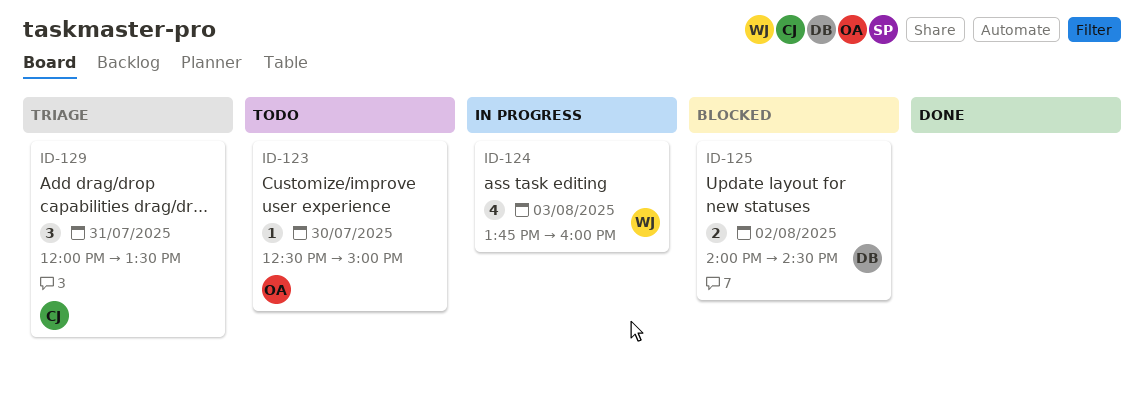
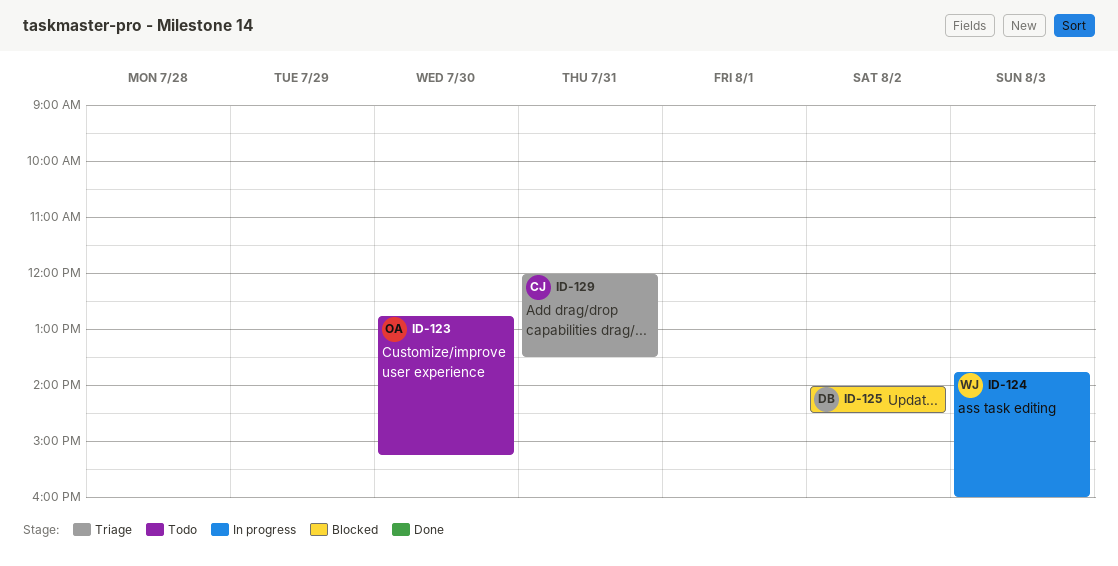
ID-123, begins: 12:30 -> 12:45
ID-123, ends: 15:00 -> 15:15

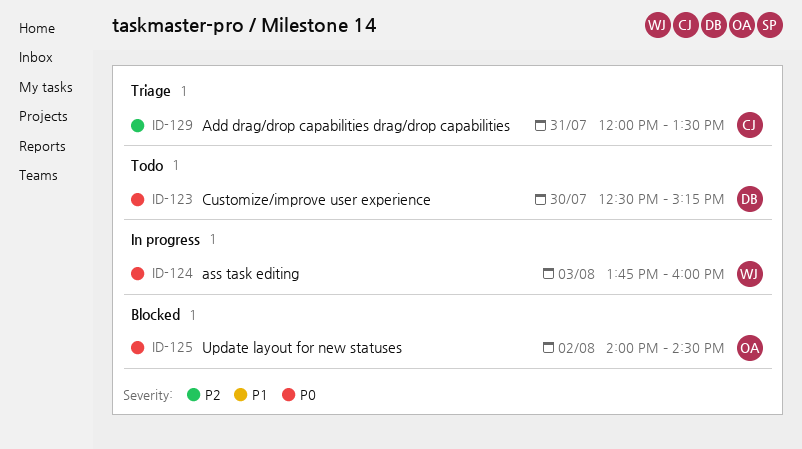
ID-123, owner: OA -> DB
ID-123, begins: 12:45 -> 12:30
ID-125, owner: DB -> OA

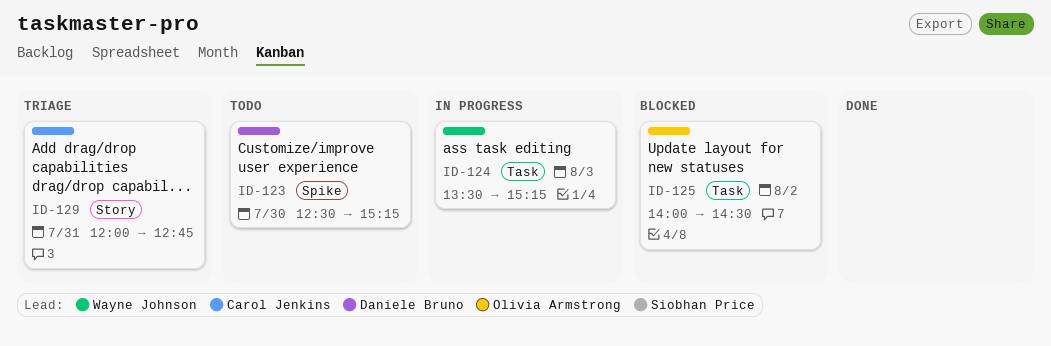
ID-124, begins: 13:45 -> 13:30
ID-124, ends: 16:00 -> 15:15
ID-129, ends: 13:30 -> 12:45

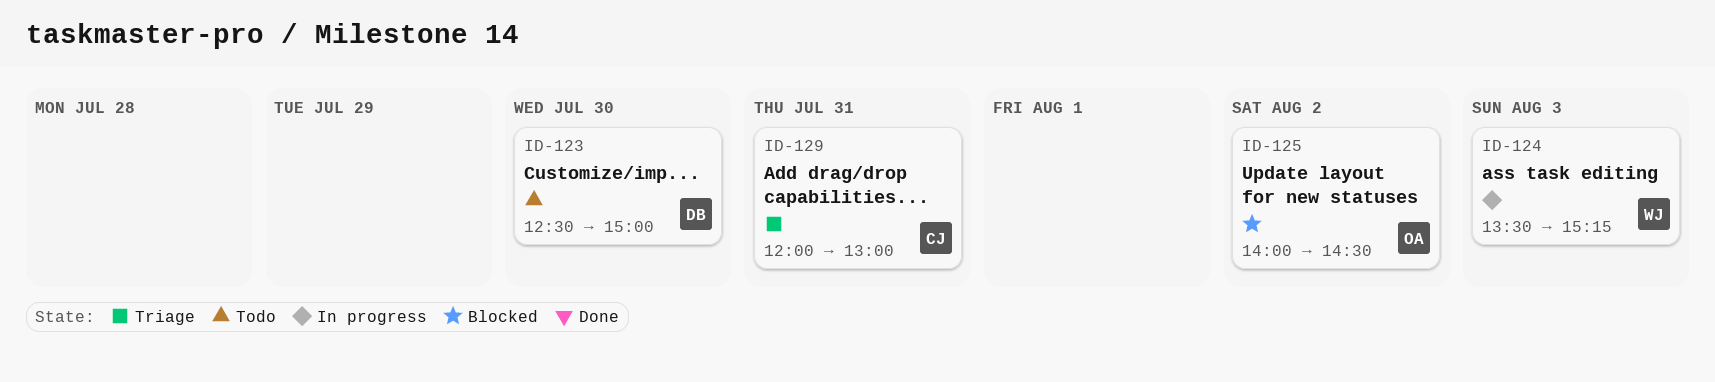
ID-123, ends: 15:15 -> 15:00
ID-129, ends: 12:45 -> 13:00

